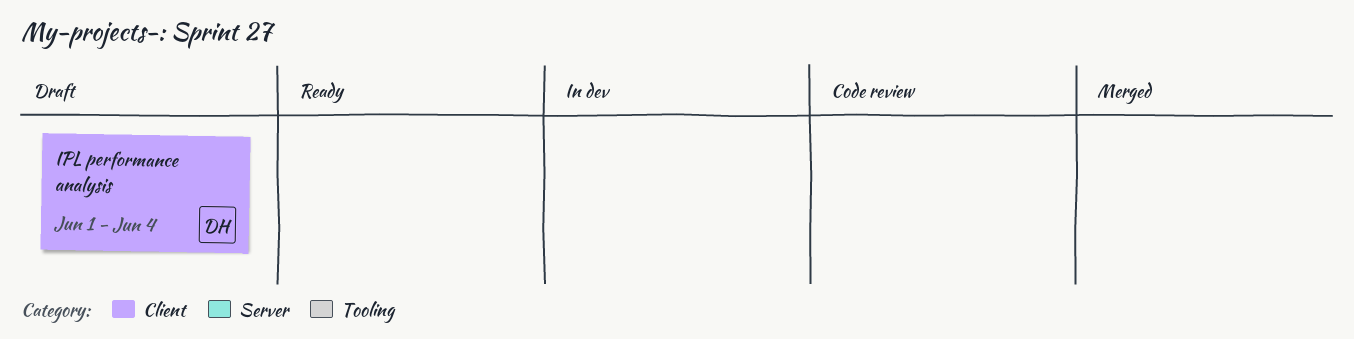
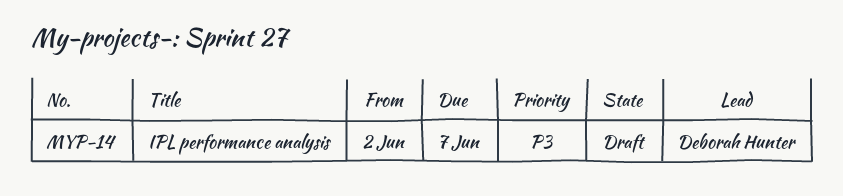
IPL performance analysis, start: Jun 1 -> Jun 2
IPL performance analysis, due: Jun 4 -> Jun 7

